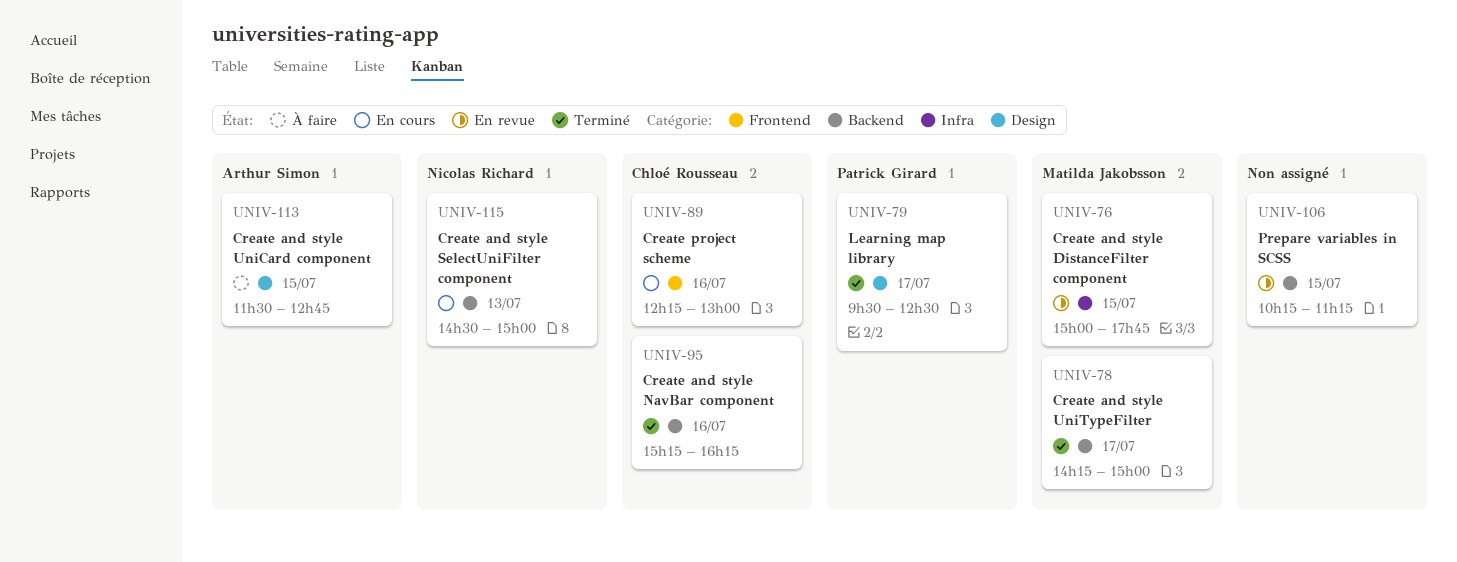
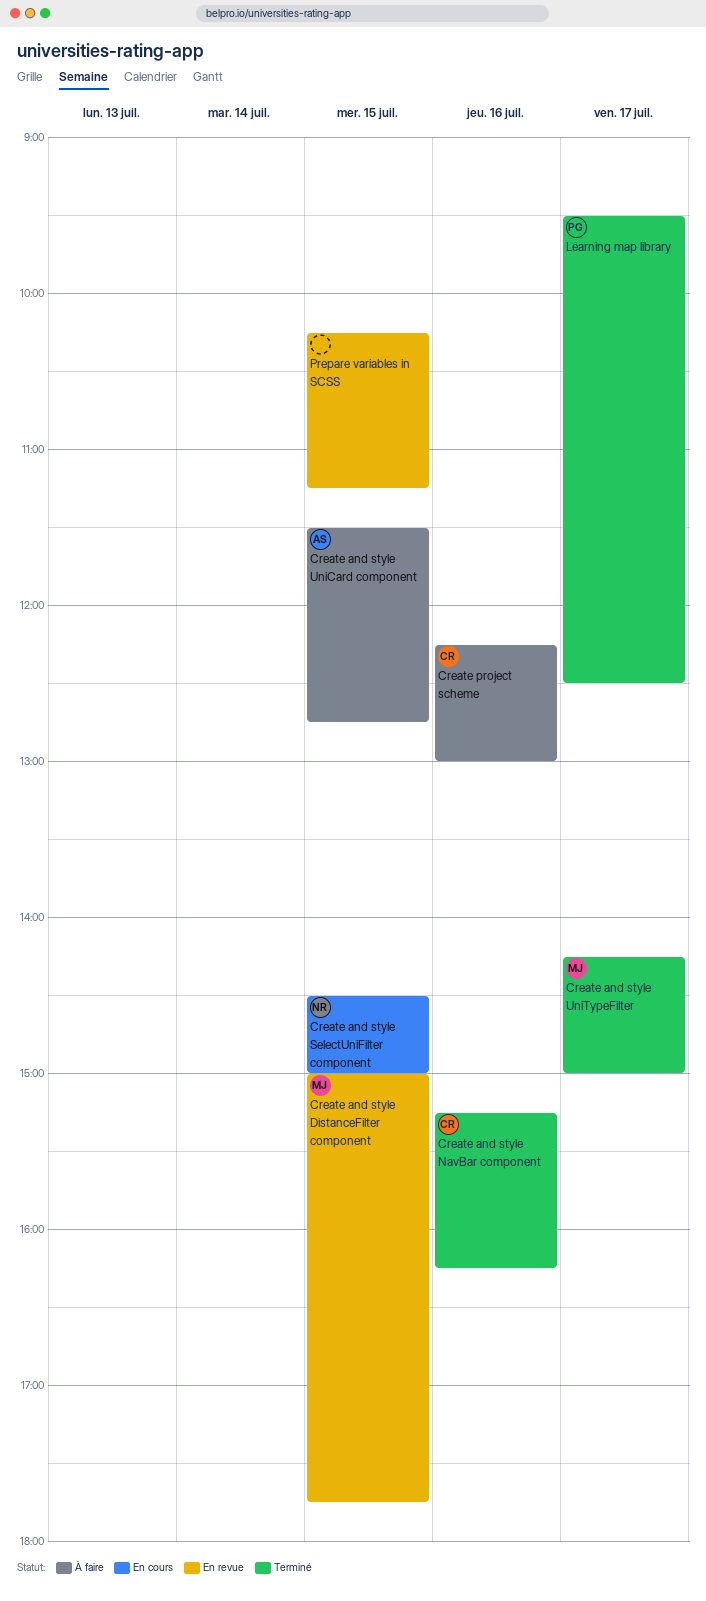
Create and style SelectUniFilter component, day: Jul 13 -> Jul 15
Create project scheme, status: En cours -> À faire

